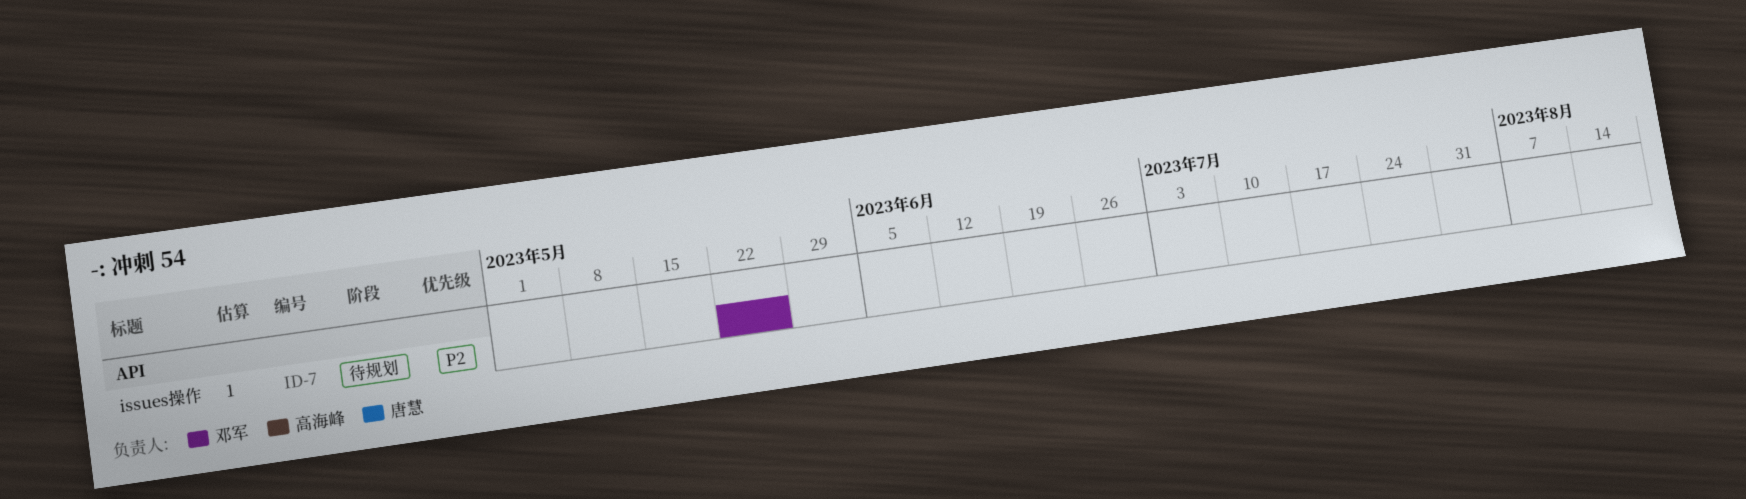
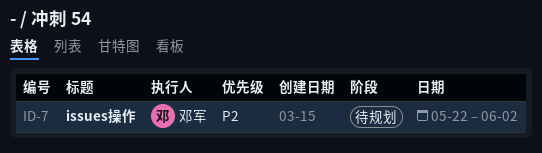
ID-7, due: May 26 -> Jun 2

